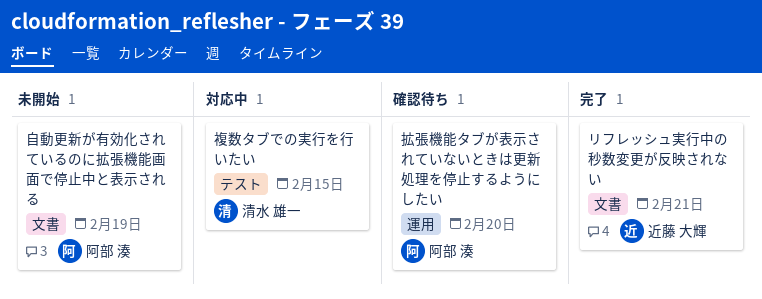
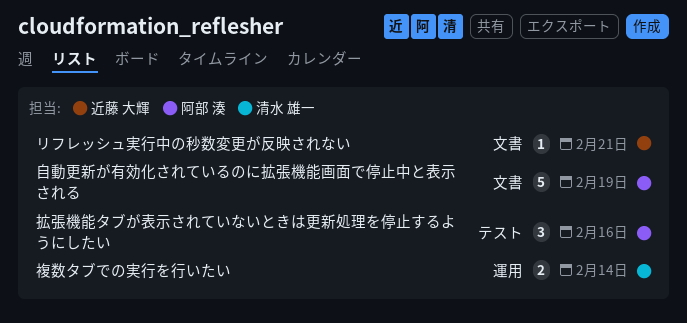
拡張機能タブが表示されていないときは更新処理を停止するようにしたい, label: 運用 -> テスト
拡張機能タブが表示されていないときは更新処理を停止するようにしたい, due: Feb 20 -> Feb 16
複数タブでの実行を行いたい, label: テスト -> 運用
複数タブでの実行を行いたい, due: Feb 15 -> Feb 14

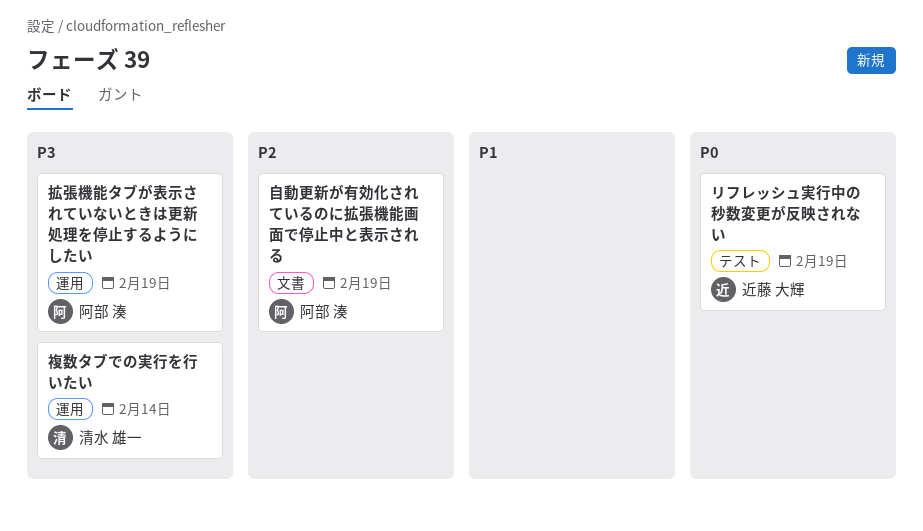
リフレッシュ実行中の秒数変更が反映されない, label: 文書 -> テスト
リフレッシュ実行中の秒数変更が反映されない, due: Feb 21 -> Feb 19
拡張機能タブが表示されていないときは更新処理を停止するようにしたい, label: テスト -> 運用
拡張機能タブが表示されていないときは更新処理を停止するようにしたい, due: Feb 16 -> Feb 19

